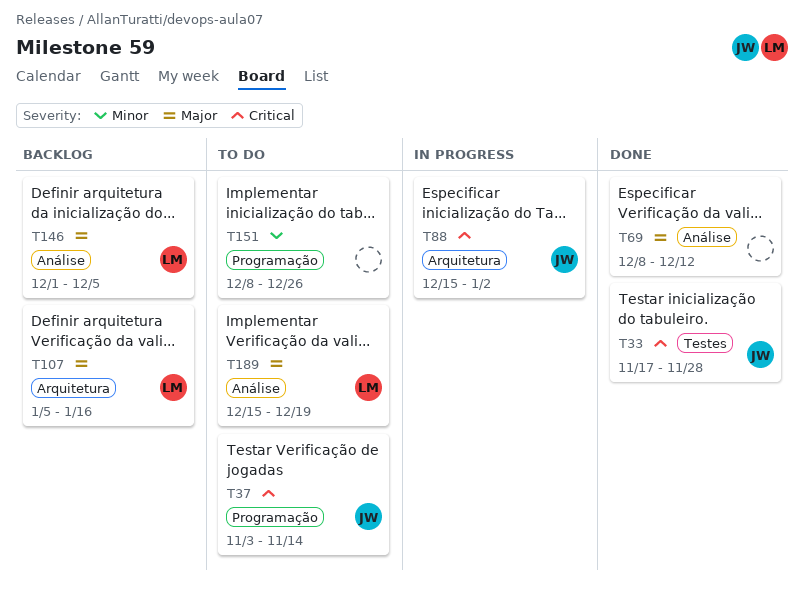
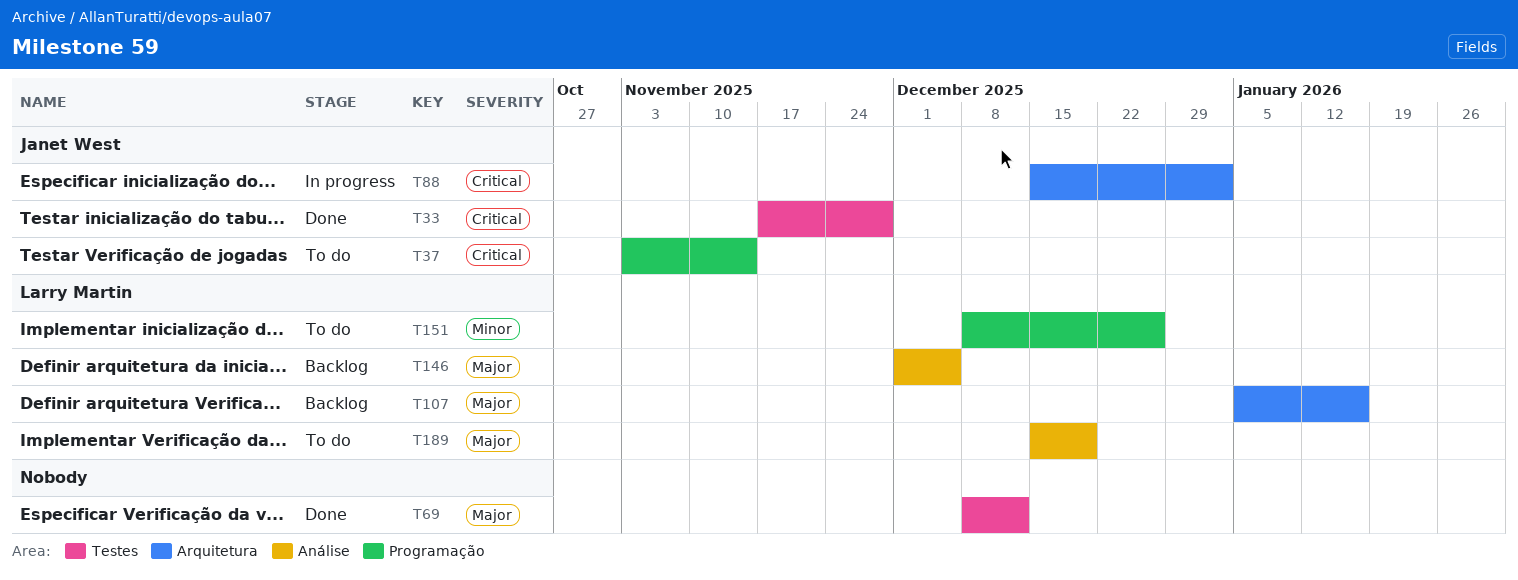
T69, label: Análise -> Testes
T151, owner: none -> Larry Martin

